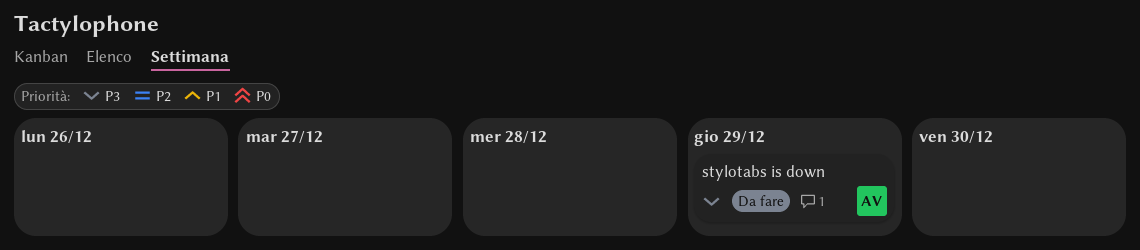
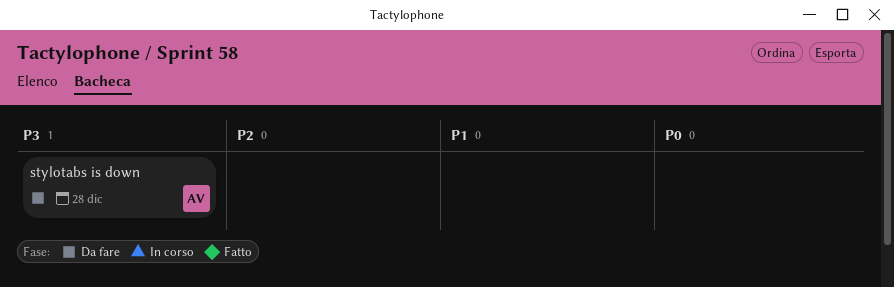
stylotabs is down, due: Dec 29 -> Dec 28

